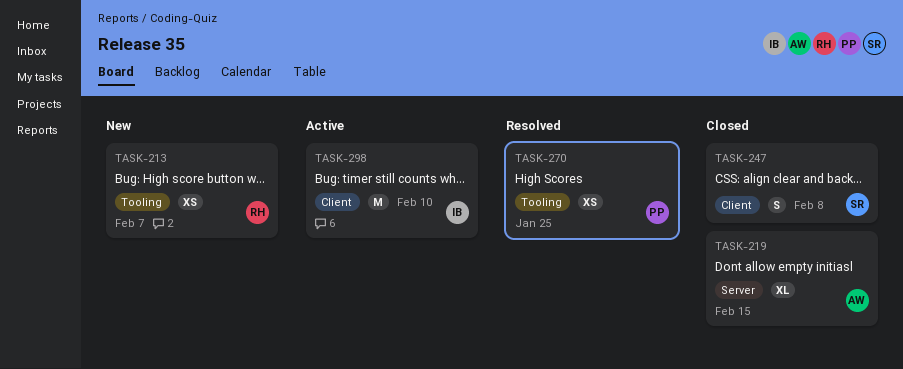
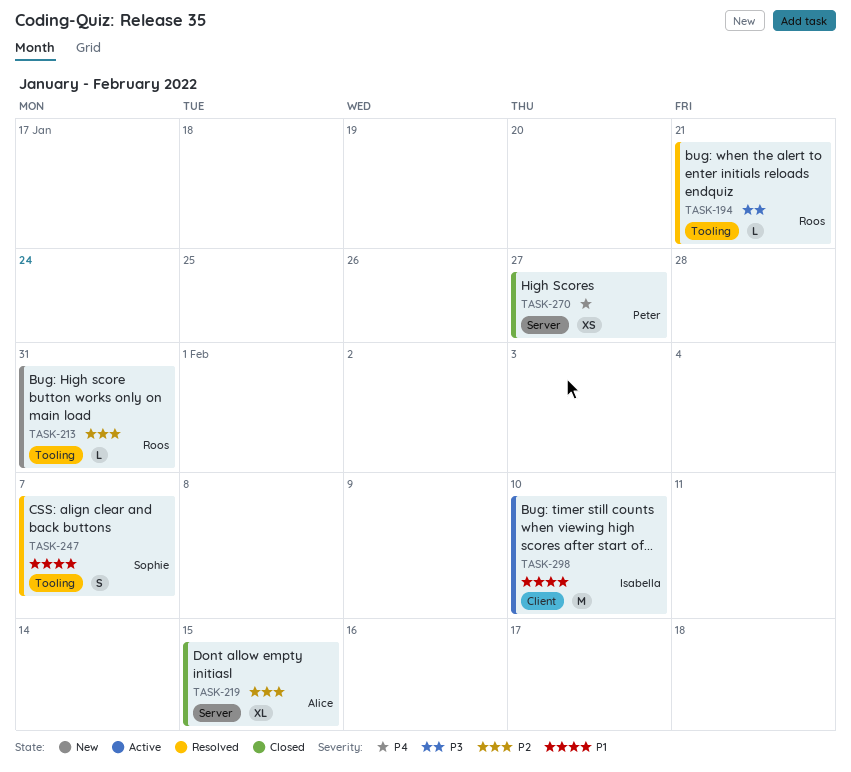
TASK-194: none -> present
TASK-213, estimate: XS -> L
TASK-213, due: Feb 7 -> Jan 31
TASK-247, status: Closed -> Resolved
TASK-247, label: Client -> Tooling
TASK-247, due: Feb 8 -> Feb 7
TASK-270, status: Resolved -> Closed
TASK-270, label: Tooling -> Server
TASK-270, due: Jan 25 -> Jan 27

